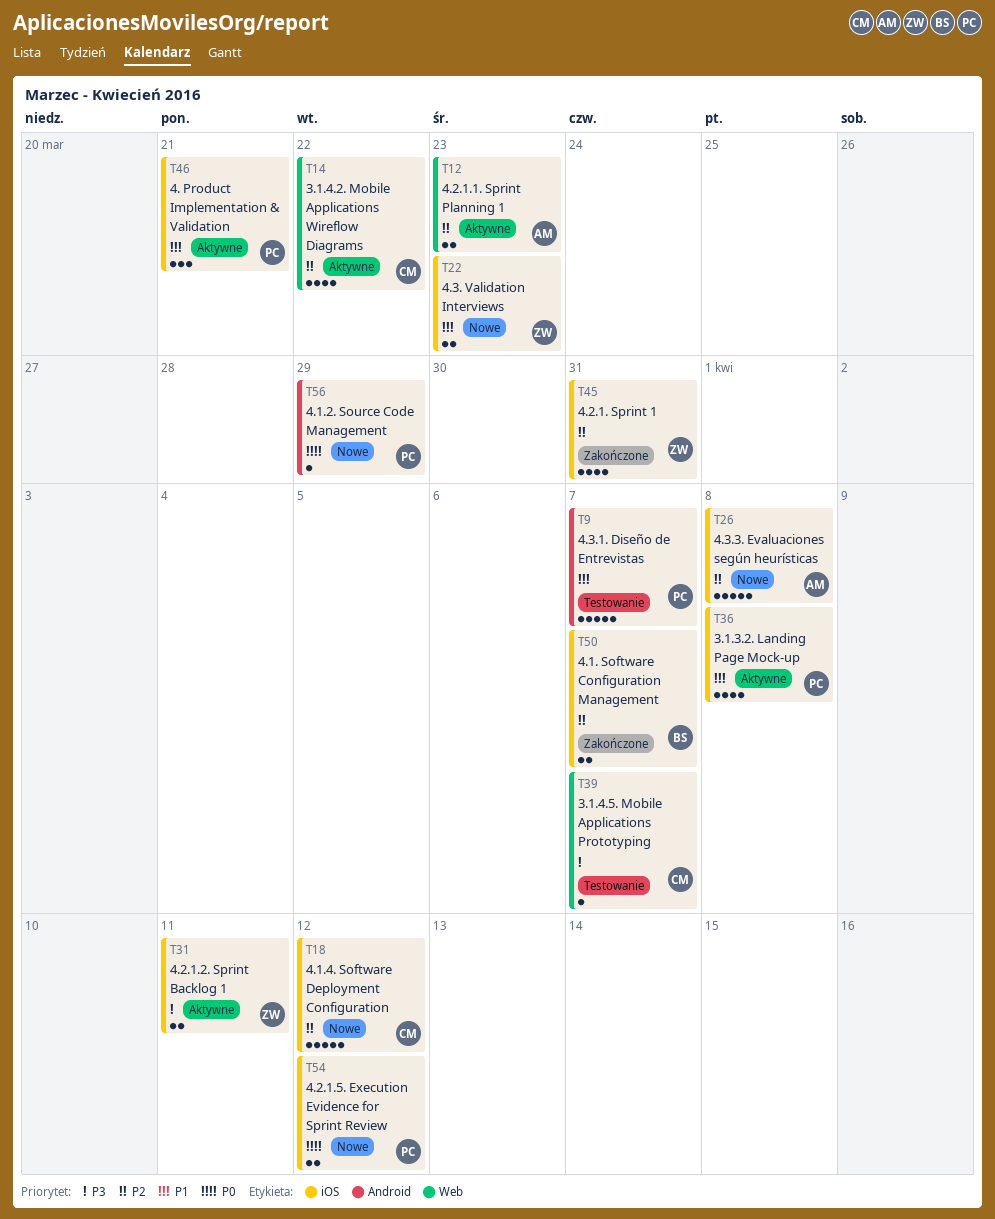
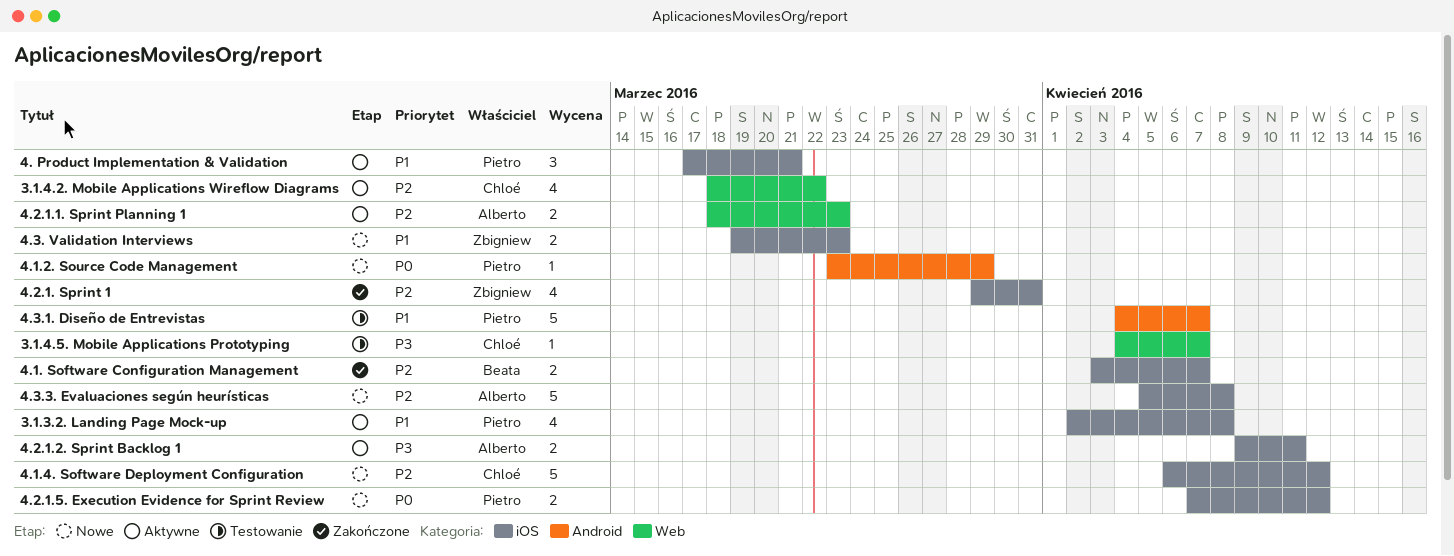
4.2.1.2. Sprint Backlog 1, owner: Zbigniew -> Alberto

